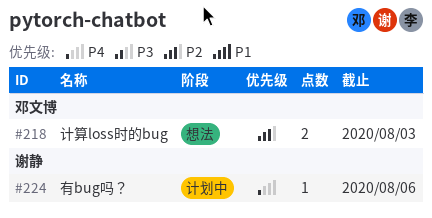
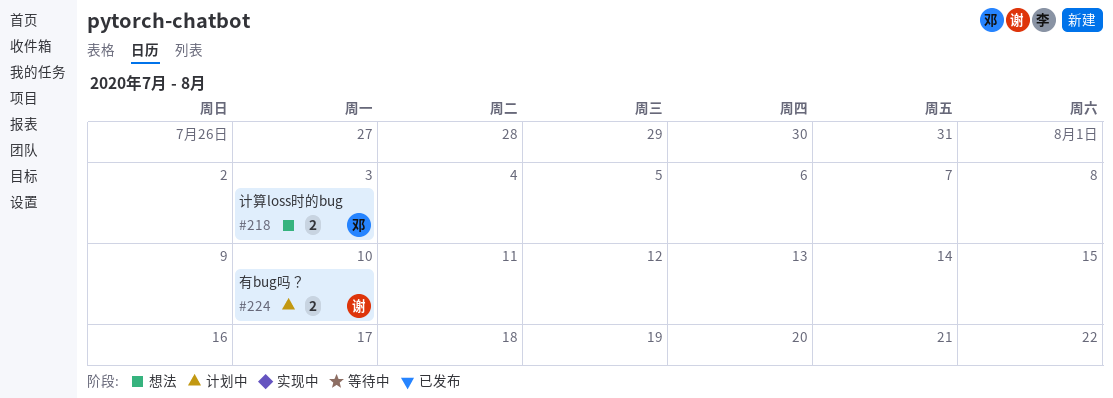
#224, estimate: 1 -> 2
#224, due: Aug 6 -> Aug 10

